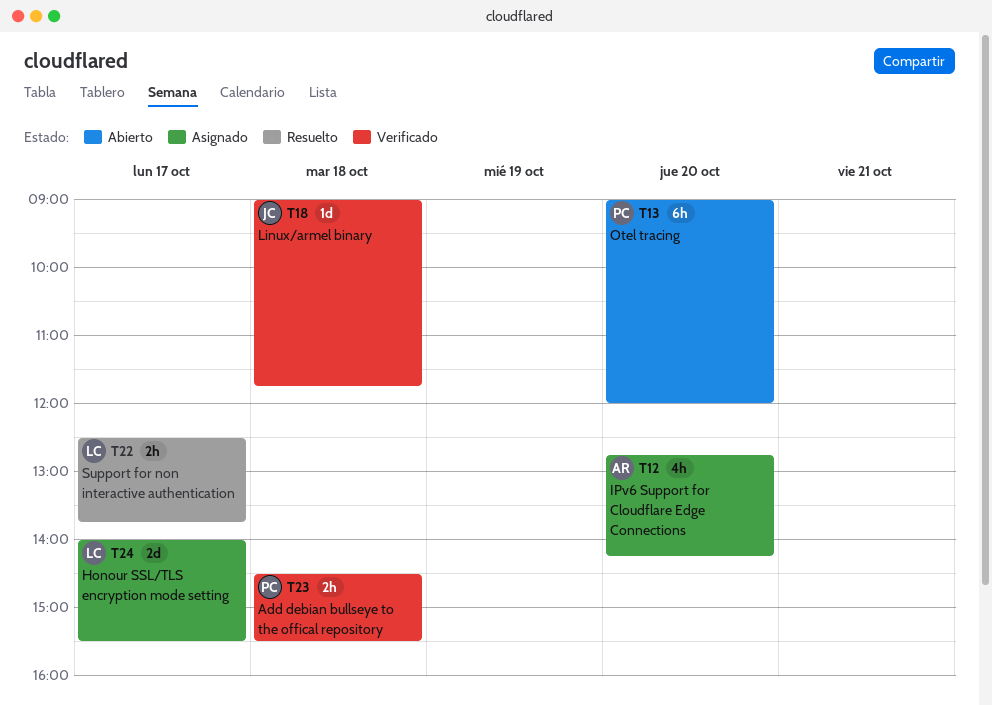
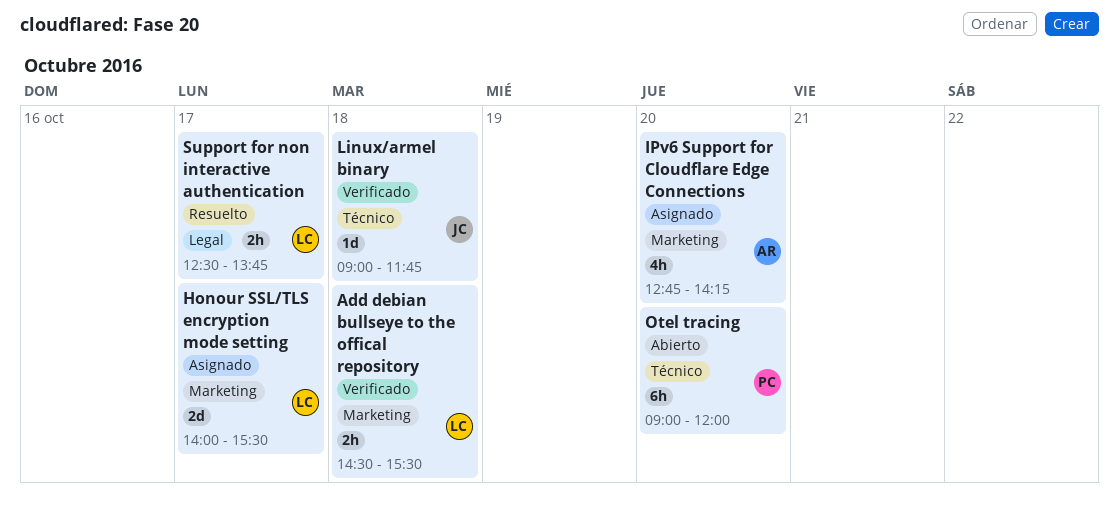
Add debian bullseye to the offical repository, owner: PC -> LC

